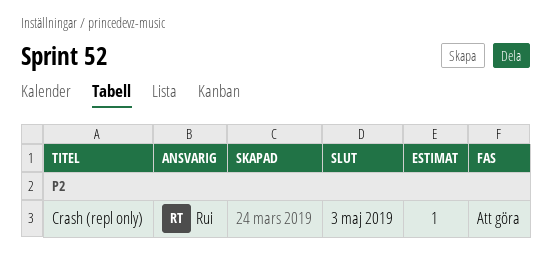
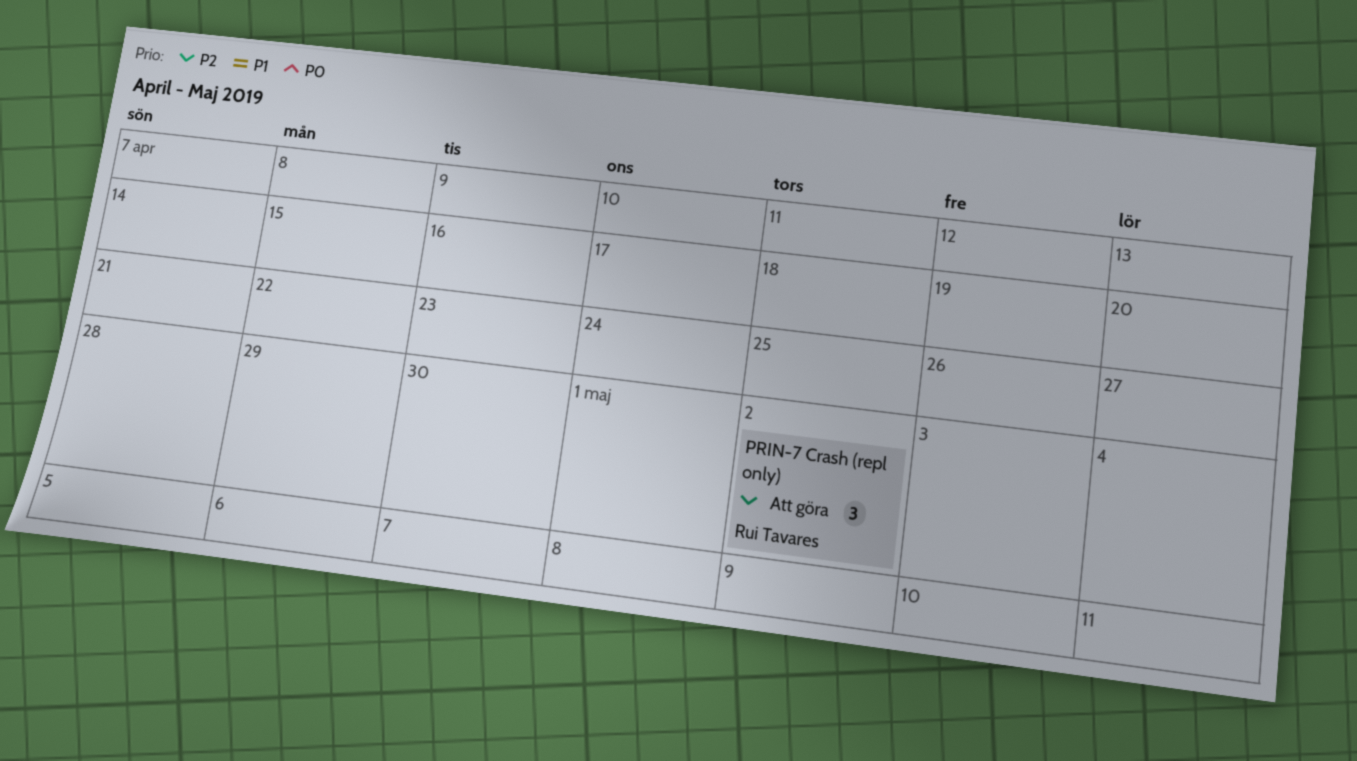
Crash (repl only), estimate: 1 -> 3
Crash (repl only), due: May 3 -> May 2

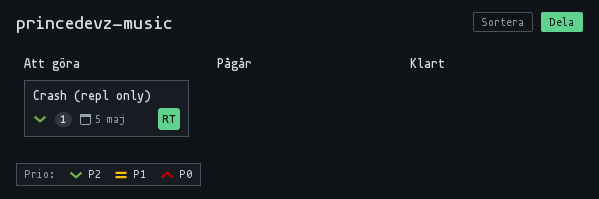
Crash (repl only), estimate: 3 -> 1
Crash (repl only), due: May 2 -> May 5

